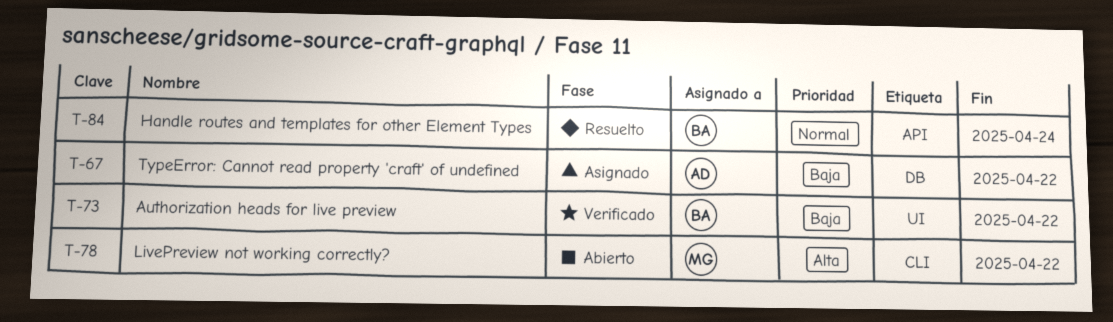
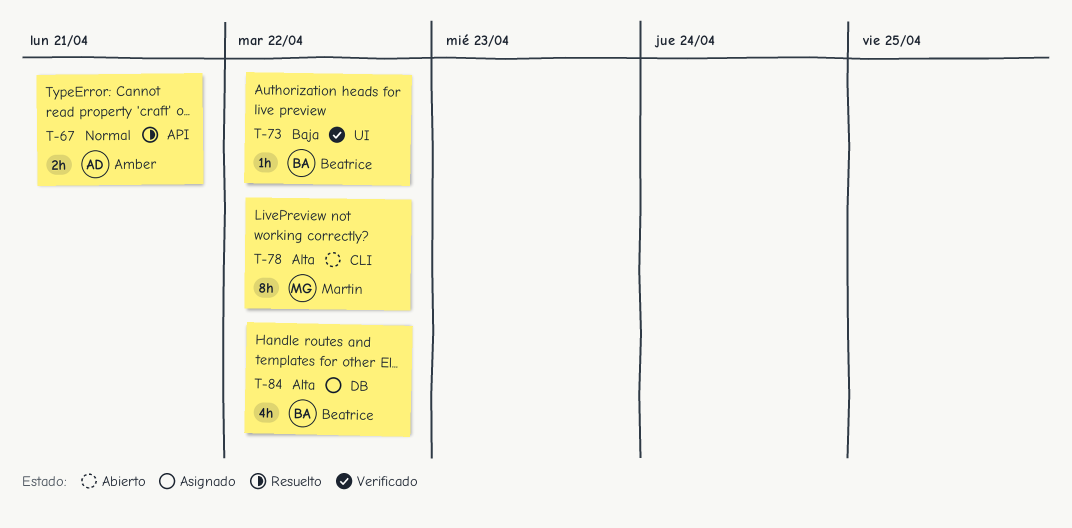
T-67, status: Asignado -> Resuelto
T-67, priority: Baja -> Normal
T-67, label: DB -> API
T-67, due: Apr 22 -> Apr 21
T-84, status: Resuelto -> Asignado
T-84, priority: Normal -> Alta
T-84, label: API -> DB
T-84, due: Apr 24 -> Apr 22

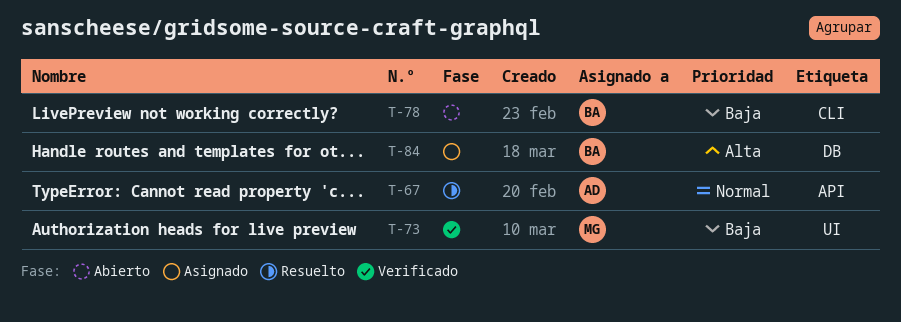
T-73, owner: Beatrice -> Martin
T-78, owner: Martin -> Beatrice
T-78, priority: Alta -> Baja

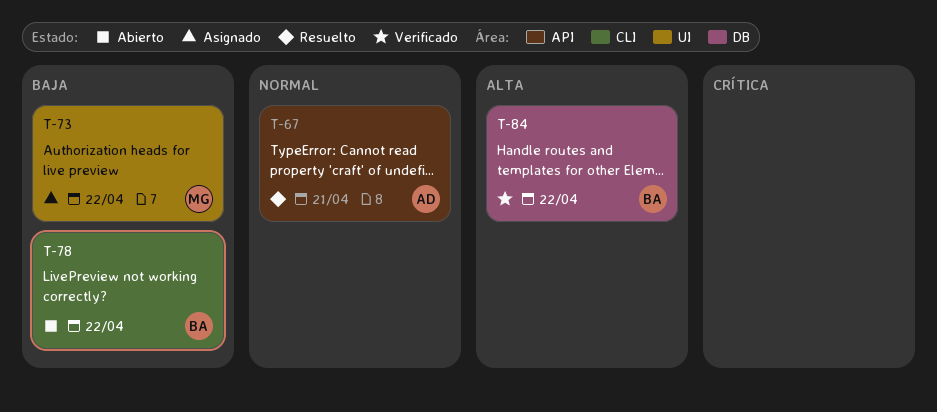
T-73, status: Verificado -> Asignado
T-84, status: Asignado -> Verificado

